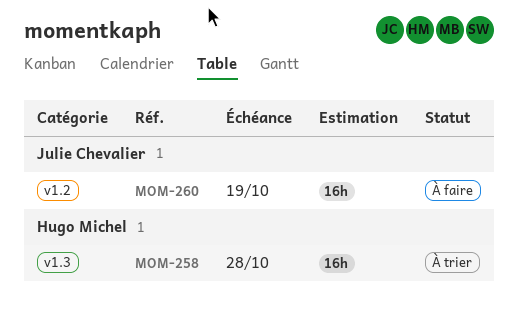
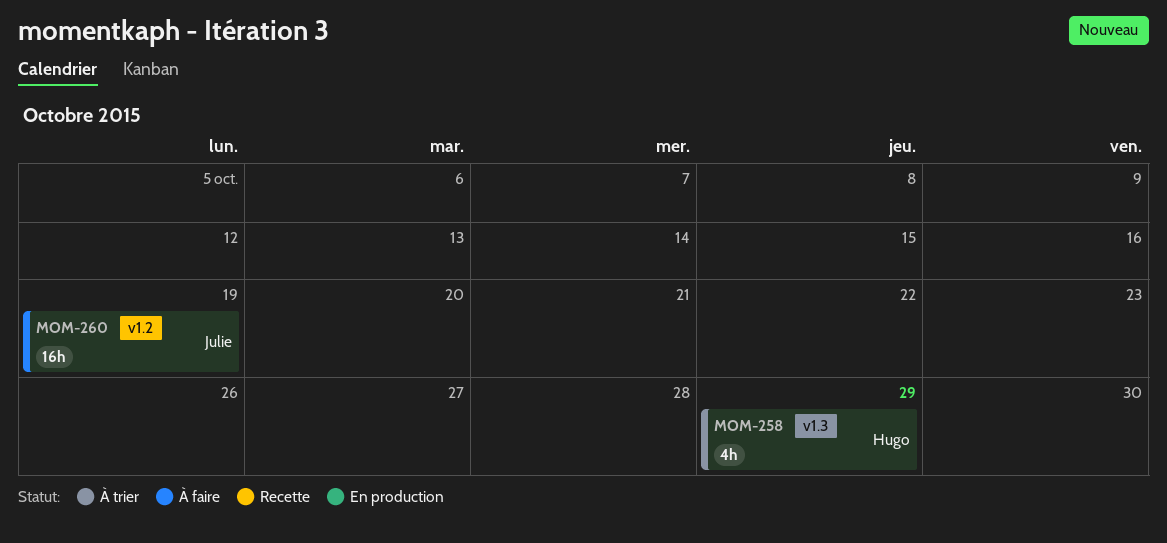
MOM-258, estimate: 16h -> 4h
MOM-258, due: Oct 28 -> Oct 29

